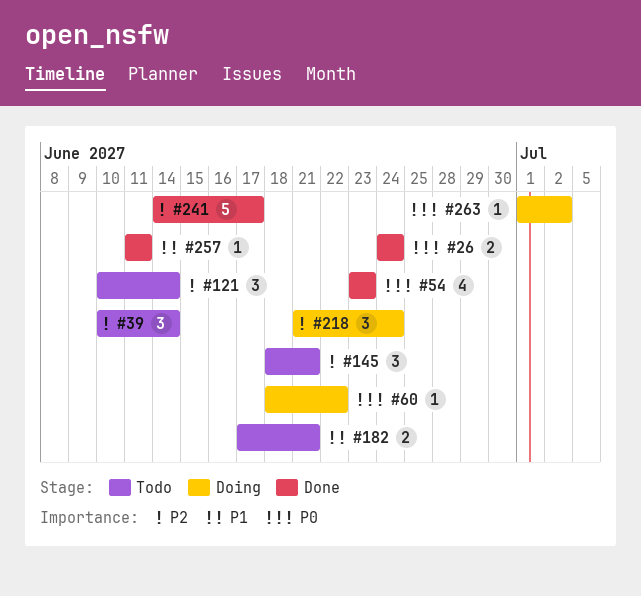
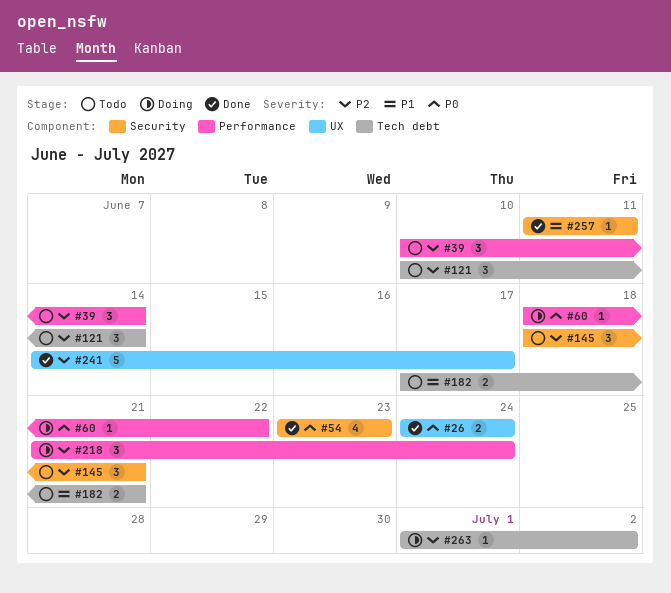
#263, priority: P0 -> P2

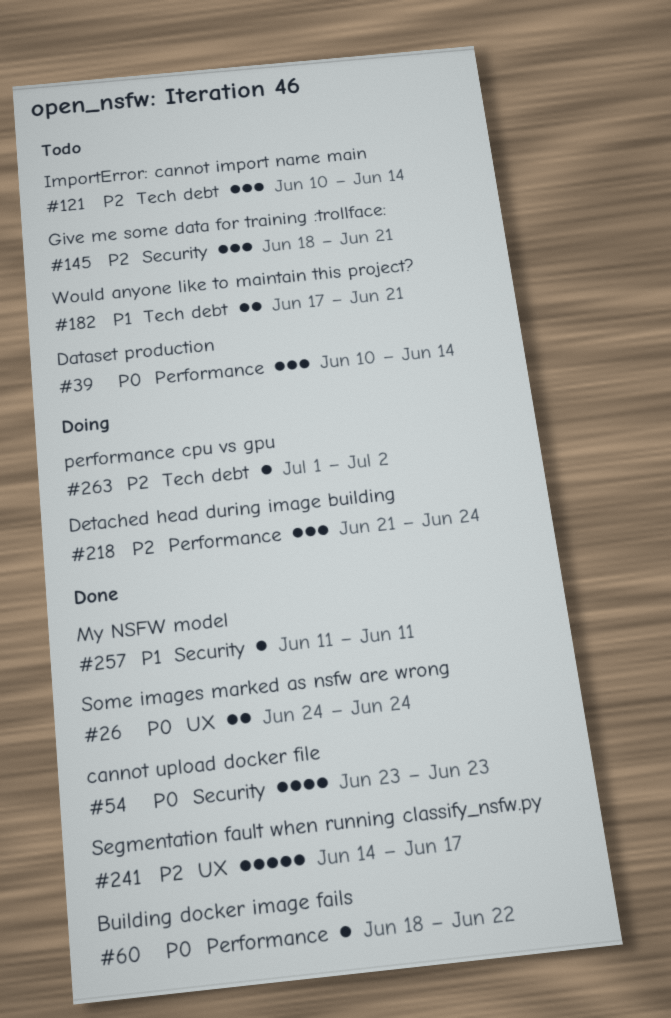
#39, priority: P2 -> P0
#60, status: Doing -> Done

